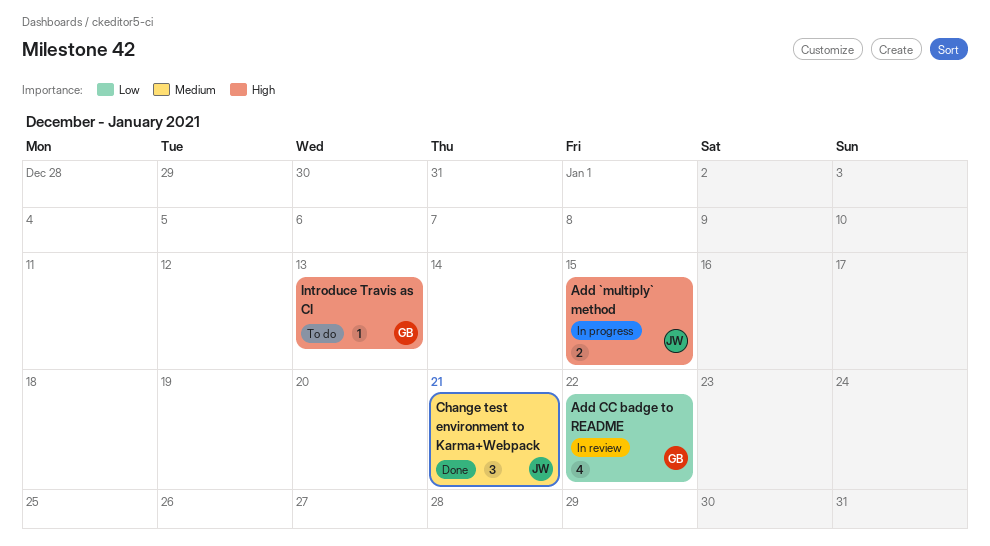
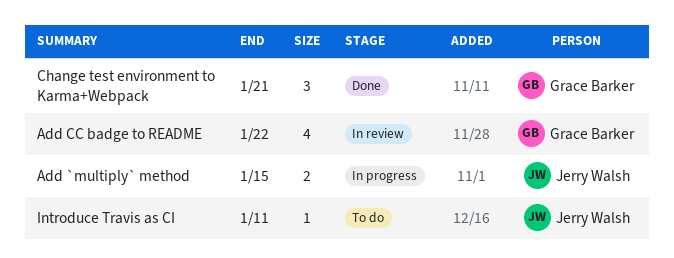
Change test environment to Karma+Webpack, owner: Jerry Walsh -> Grace Barker
Introduce Travis as CI, owner: Grace Barker -> Jerry Walsh
Introduce Travis as CI, due: Jan 13 -> Jan 11

